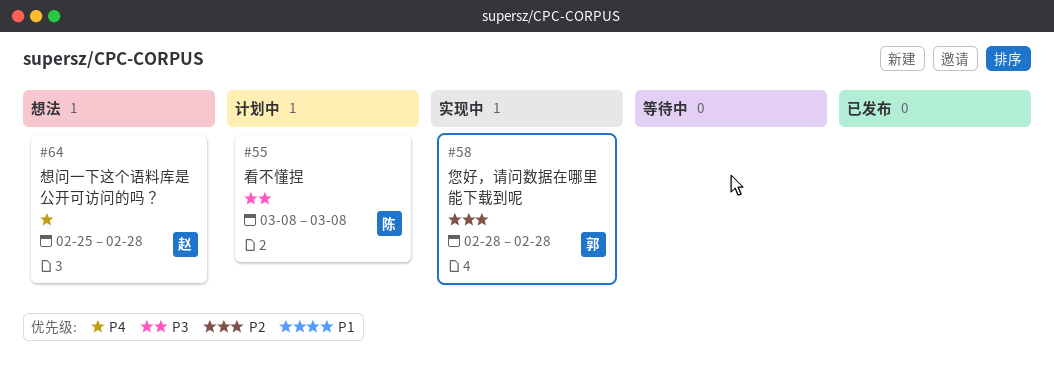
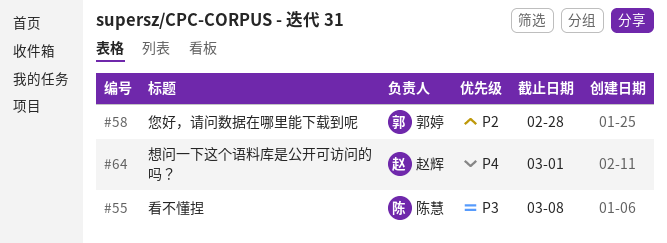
#64, due: Feb 28 -> Mar 1

